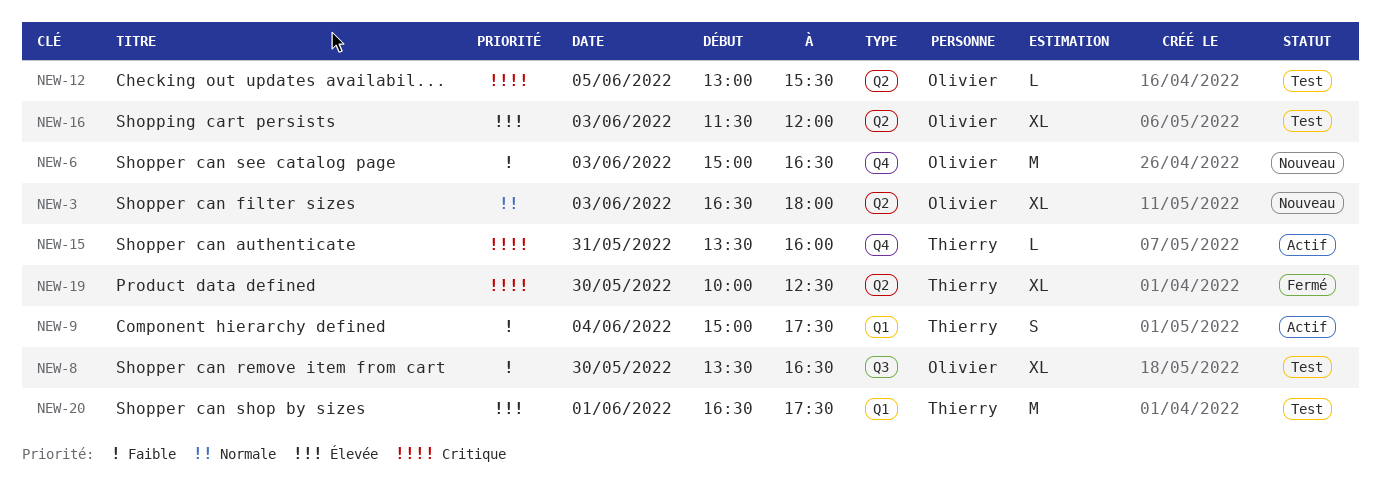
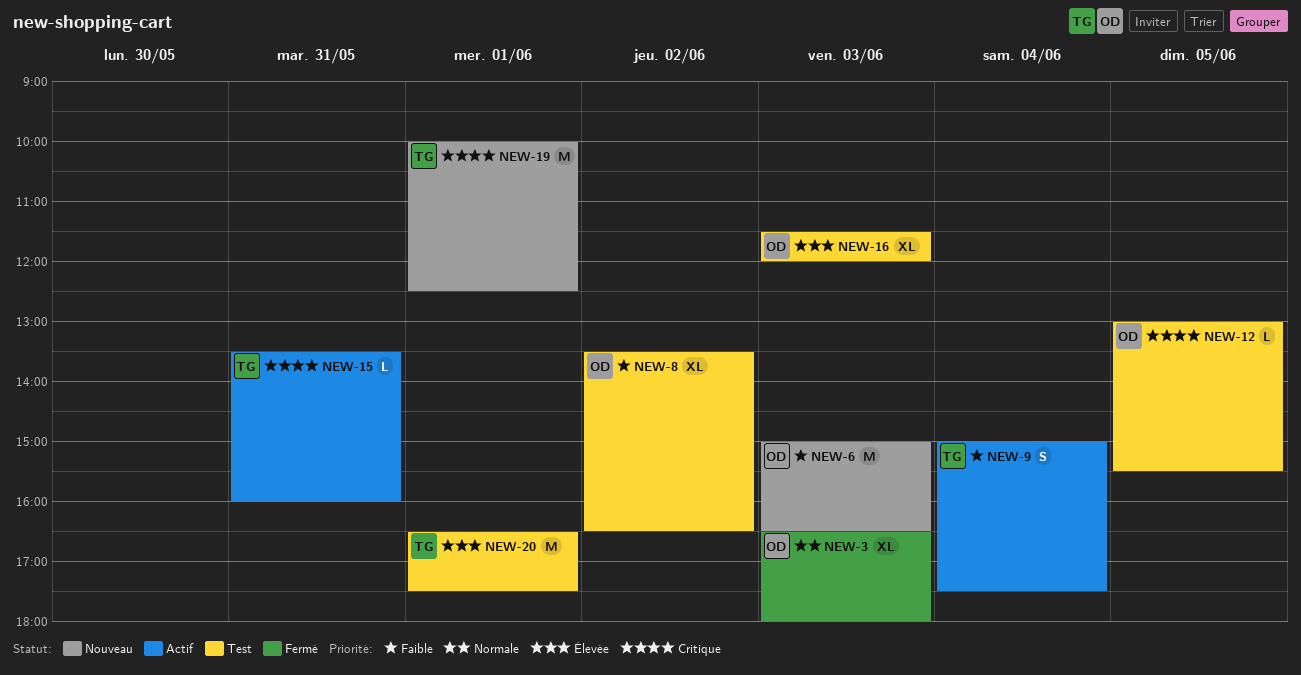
NEW-3, status: Nouveau -> Fermé
NEW-8, day: May 30 -> Jun 2
NEW-19, status: Fermé -> Nouveau
NEW-19, estimate: XL -> M
NEW-19, day: May 30 -> Jun 1

